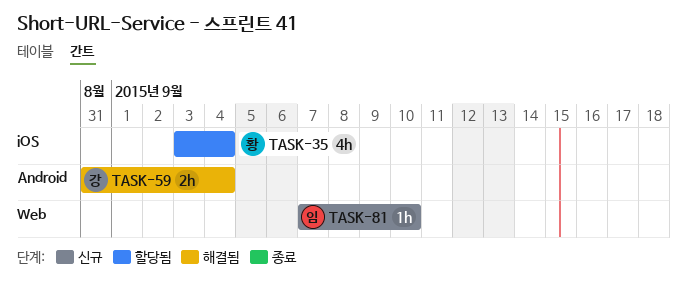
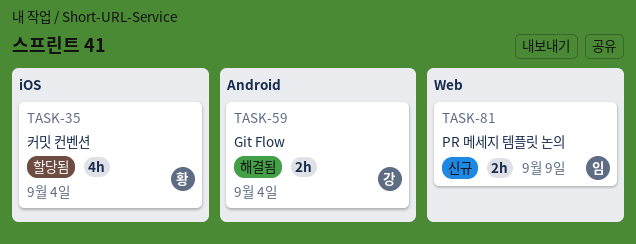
TASK-81, estimate: 1h -> 2h
TASK-81, due: Sep 10 -> Sep 9

